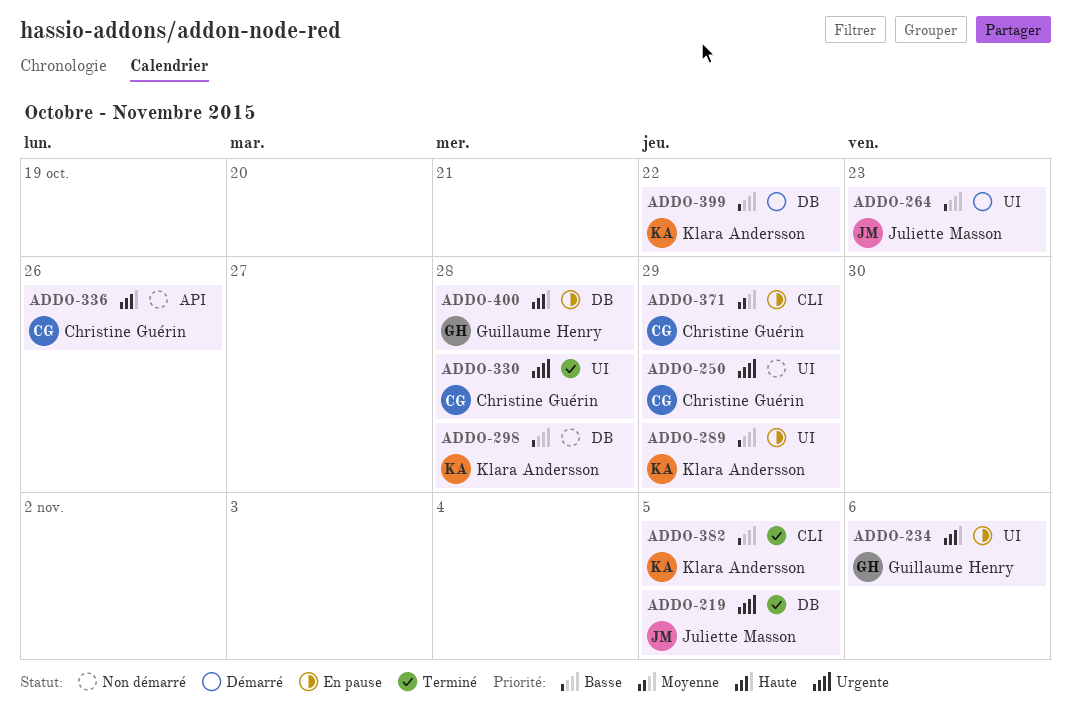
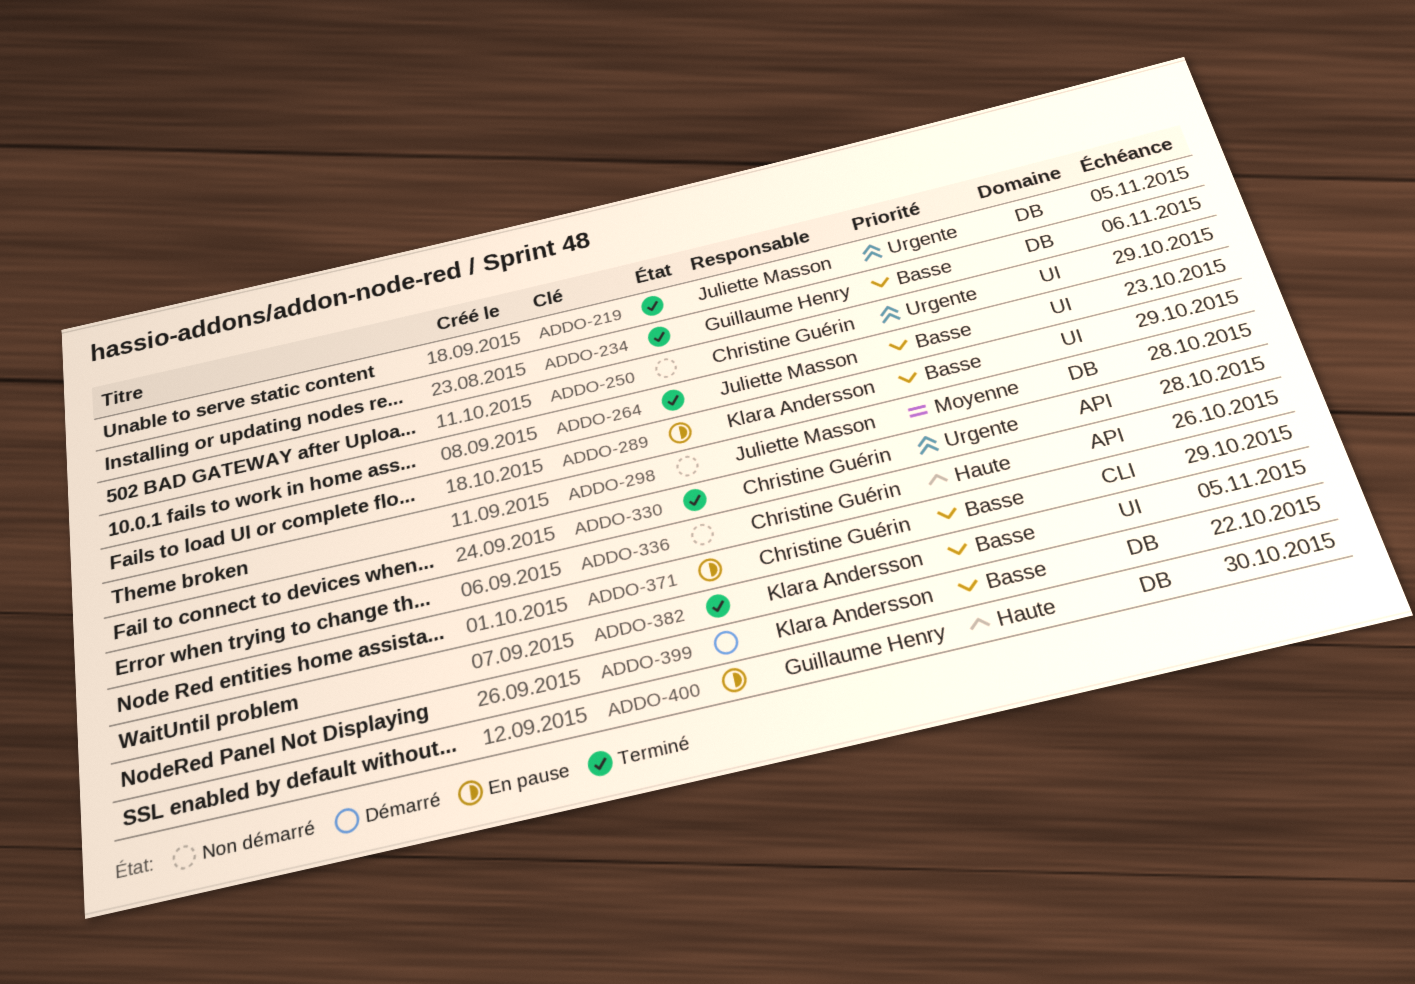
ADDO-234, status: En pause -> Terminé
ADDO-234, priority: Haute -> Basse
ADDO-234, label: UI -> DB
ADDO-264, status: Démarré -> Terminé
ADDO-298, owner: Klara Andersson -> Juliette Masson
ADDO-298, priority: Basse -> Moyenne
ADDO-330, label: UI -> API
ADDO-371, priority: Moyenne -> Basse
ADDO-382, label: CLI -> UI
ADDO-400, due: Oct 28 -> Oct 30

